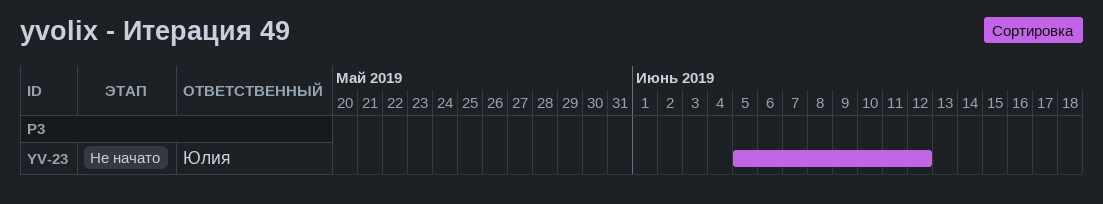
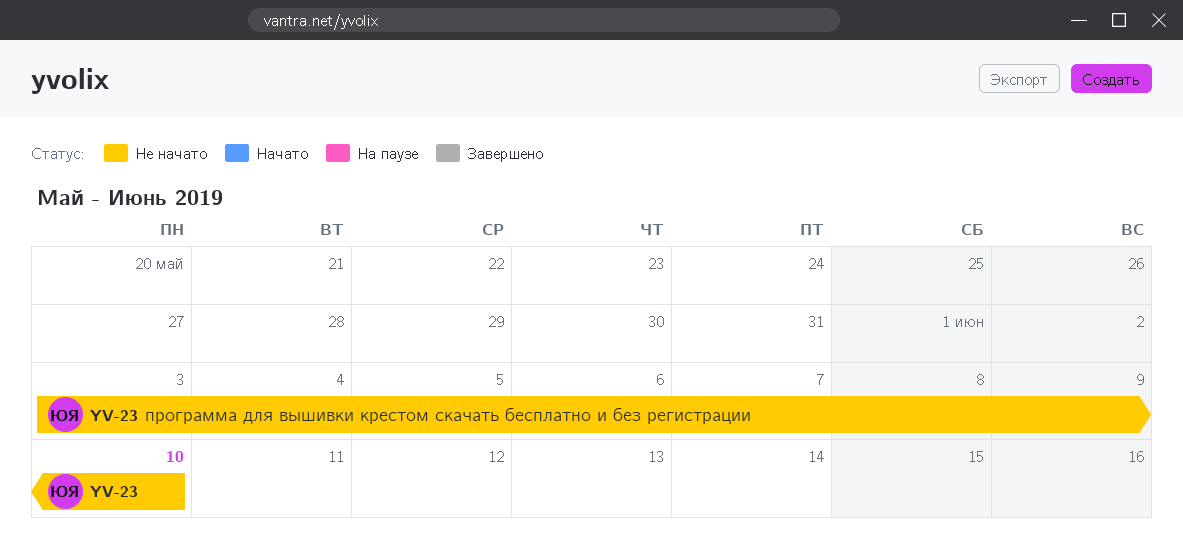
YV-23, start: Jun 5 -> Jun 3
YV-23, due: Jun 12 -> Jun 10

